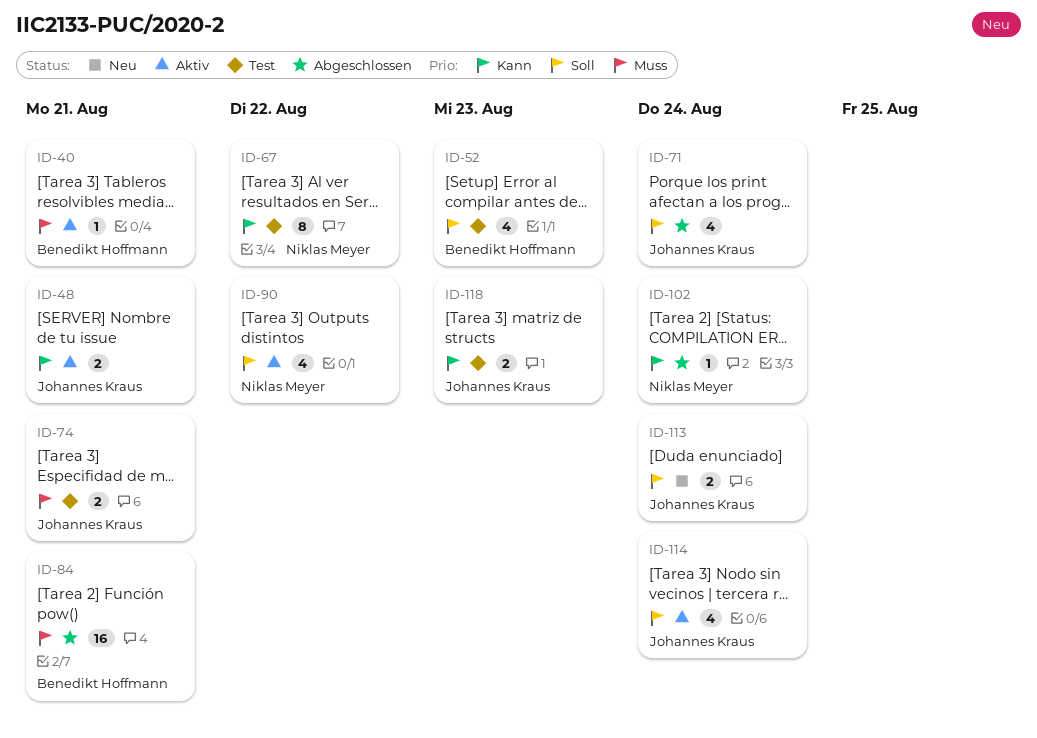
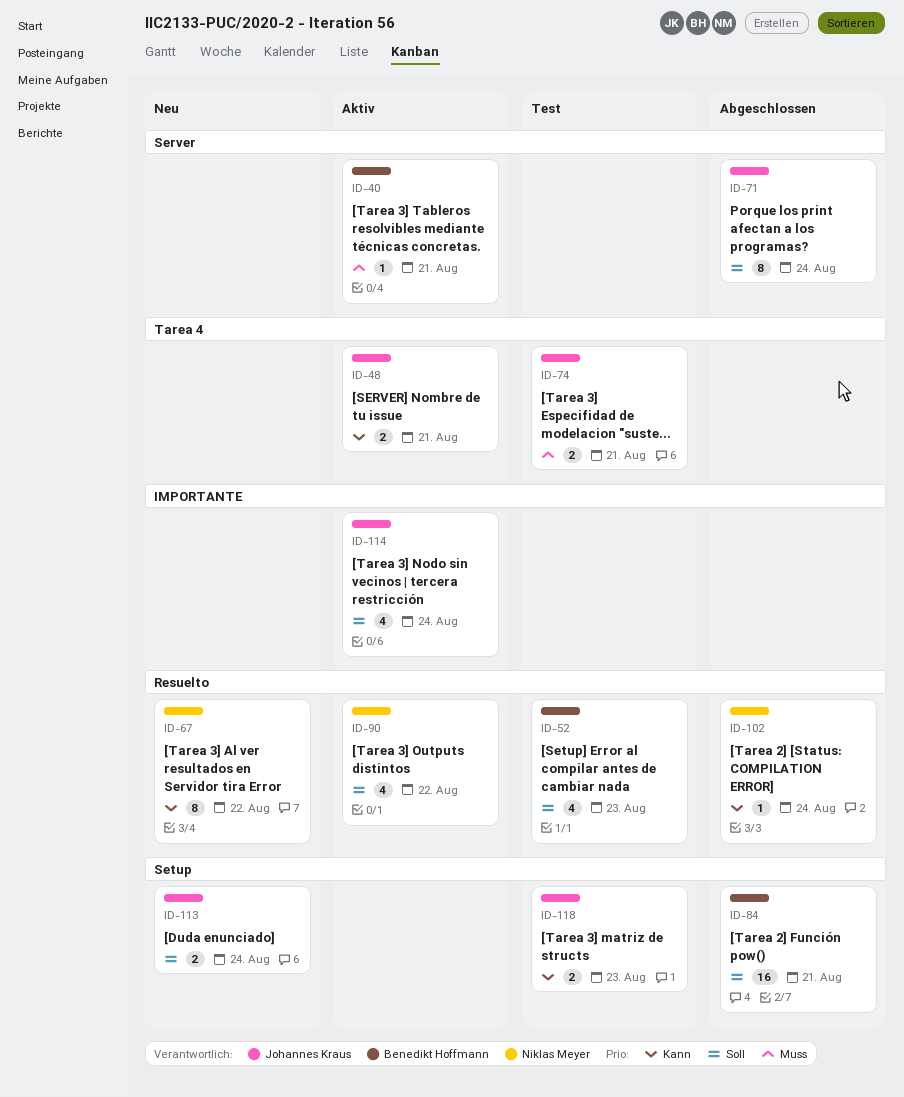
ID-67, status: Test -> Neu
ID-71, estimate: 4 -> 8
ID-84, priority: Muss -> Soll

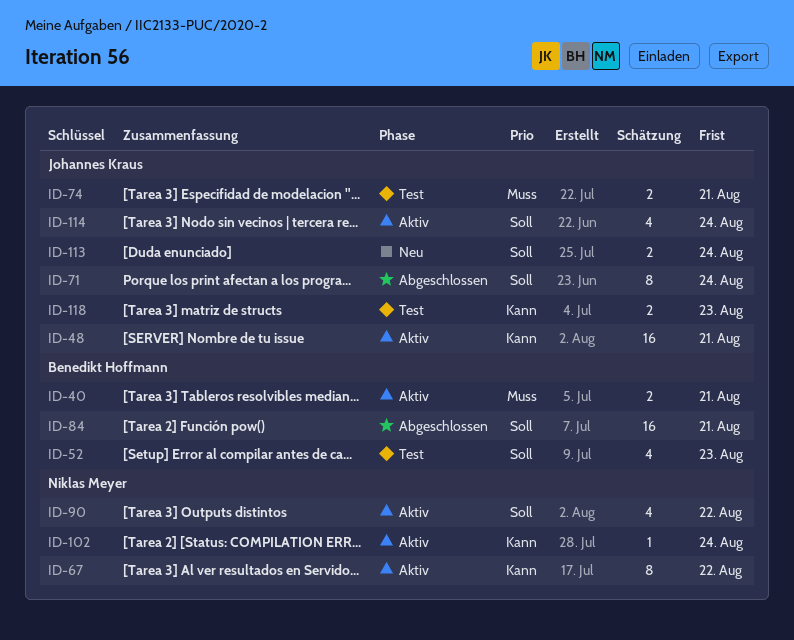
ID-40, estimate: 1 -> 2
ID-48, estimate: 2 -> 16
ID-67, status: Neu -> Aktiv
ID-102, status: Abgeschlossen -> Aktiv

